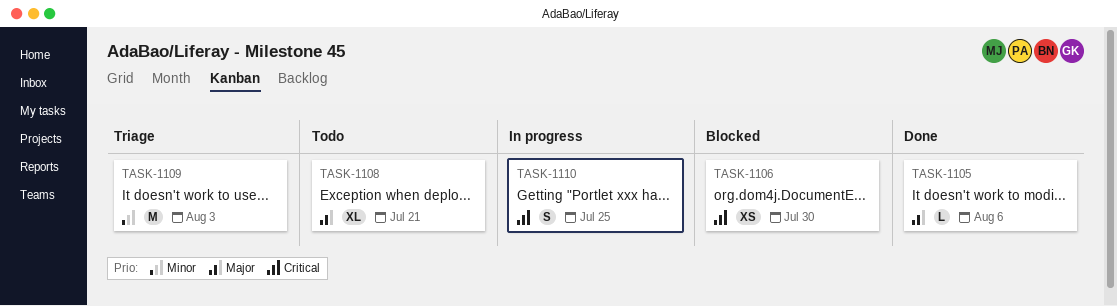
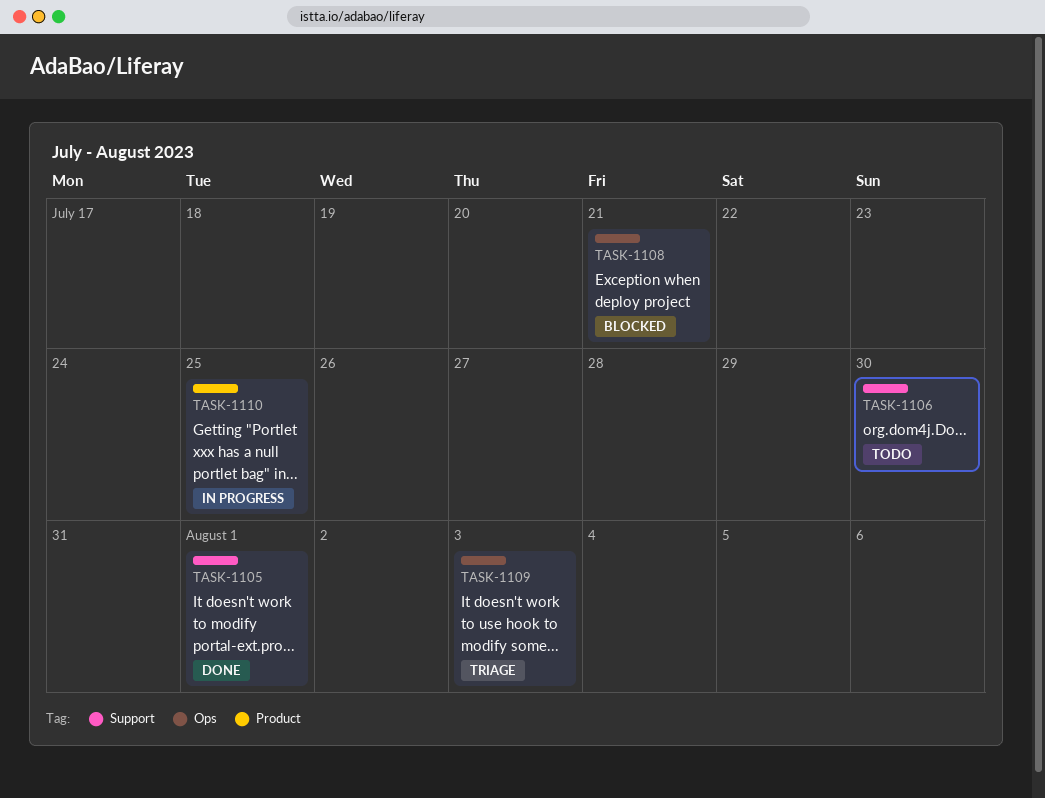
TASK-1105, due: Aug 6 -> Aug 1
TASK-1106, status: Blocked -> Todo
TASK-1108, status: Todo -> Blocked

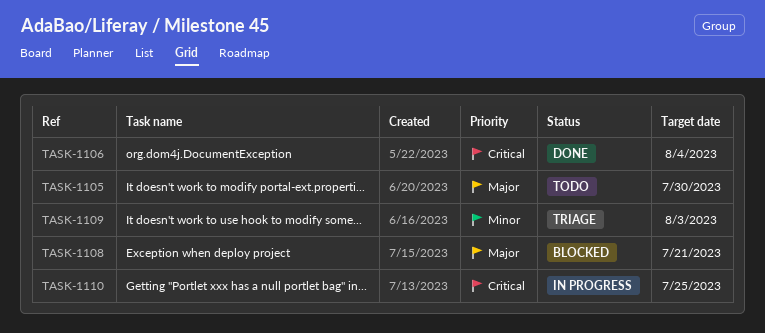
TASK-1105, status: Done -> Todo
TASK-1105, due: Aug 1 -> Jul 30
TASK-1106, status: Todo -> Done
TASK-1106, due: Jul 30 -> Aug 4

